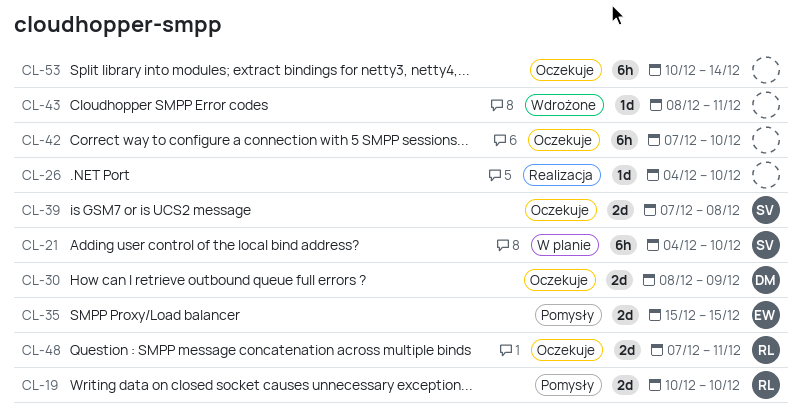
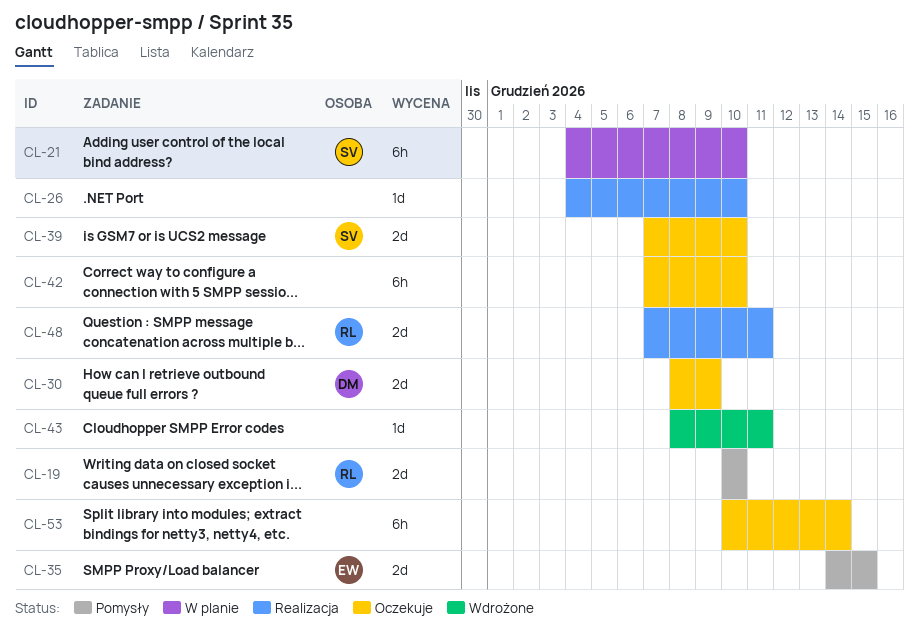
CL-35, start: Dec 15 -> Dec 14
CL-39, due: Dec 8 -> Dec 10
CL-48, status: Oczekuje -> Realizacja

